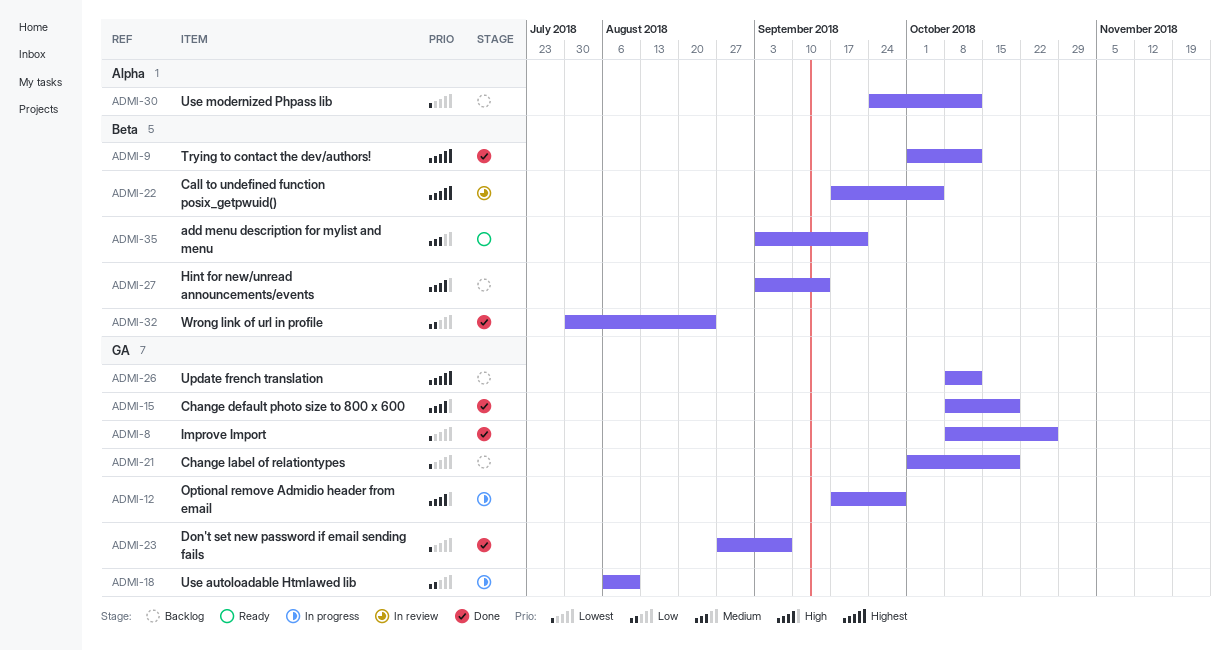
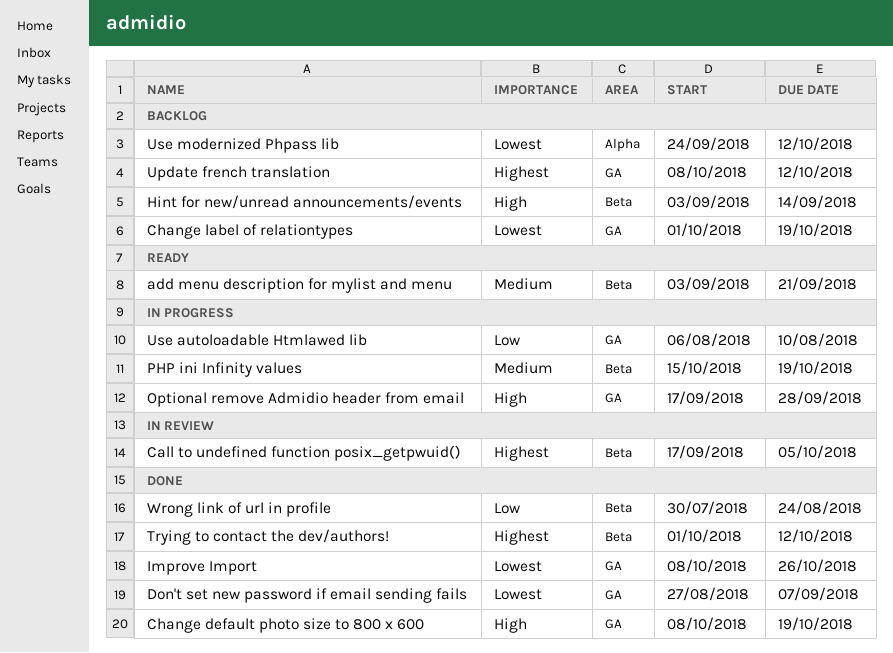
PHP ini Infinity values: none -> present

